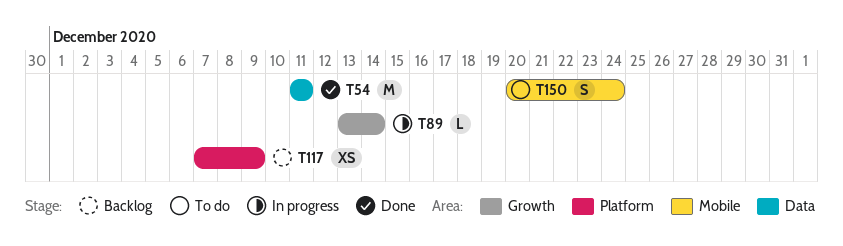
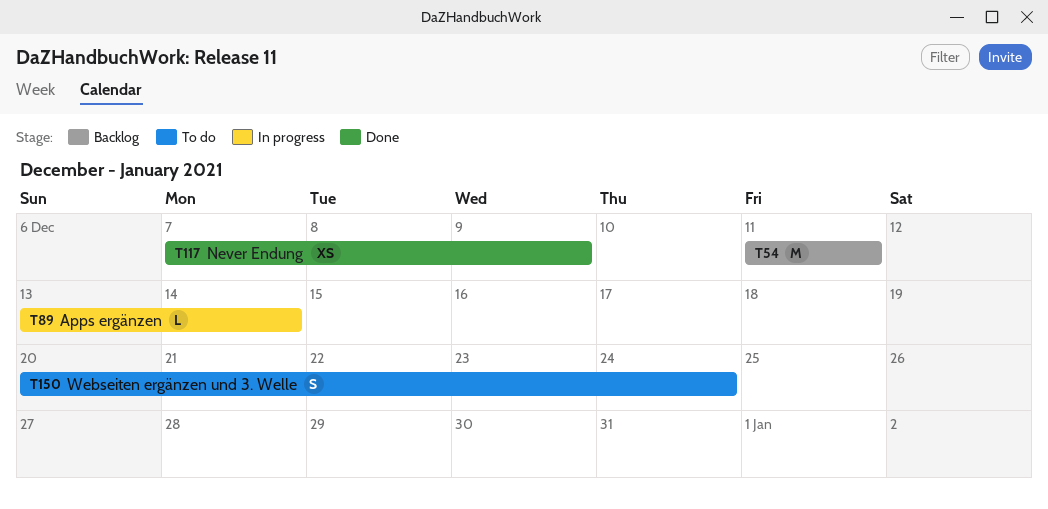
T54, status: Done -> Backlog
T117, status: Backlog -> Done

